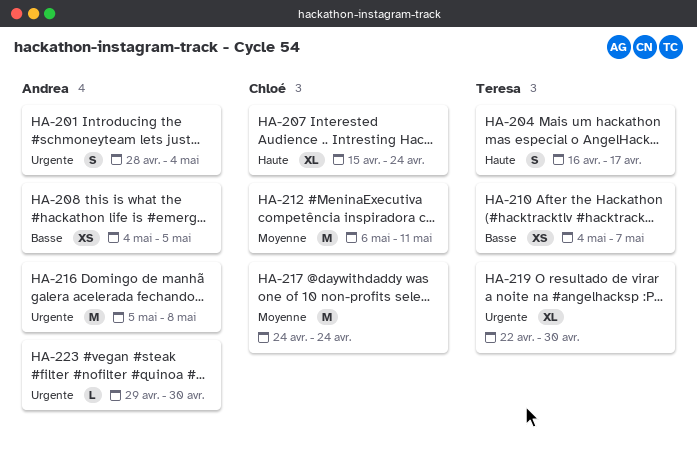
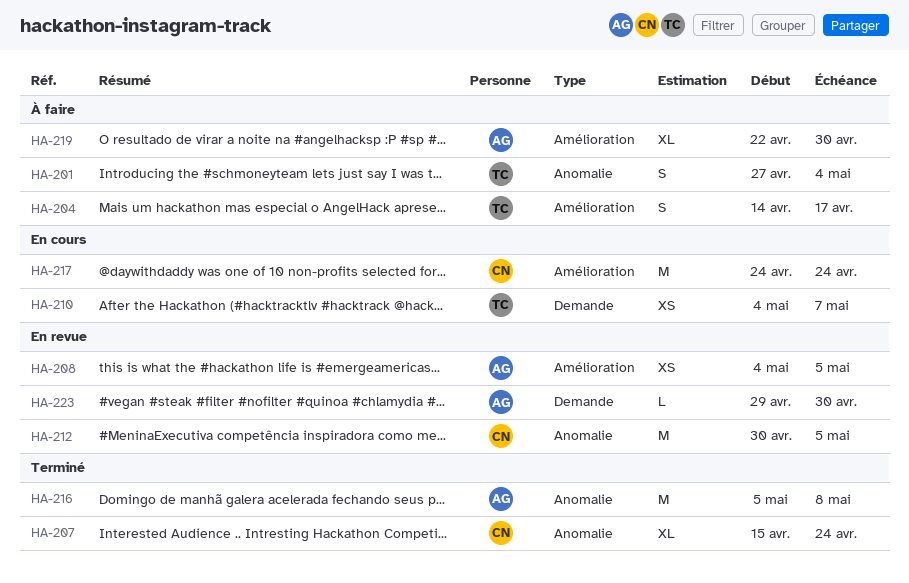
HA-201, owner: Andrea -> Teresa
HA-201, start: Apr 28 -> Apr 27
HA-204, start: Apr 16 -> Apr 14
HA-212, start: May 6 -> Apr 30
HA-212, due: May 11 -> May 5
HA-219, owner: Teresa -> Andrea

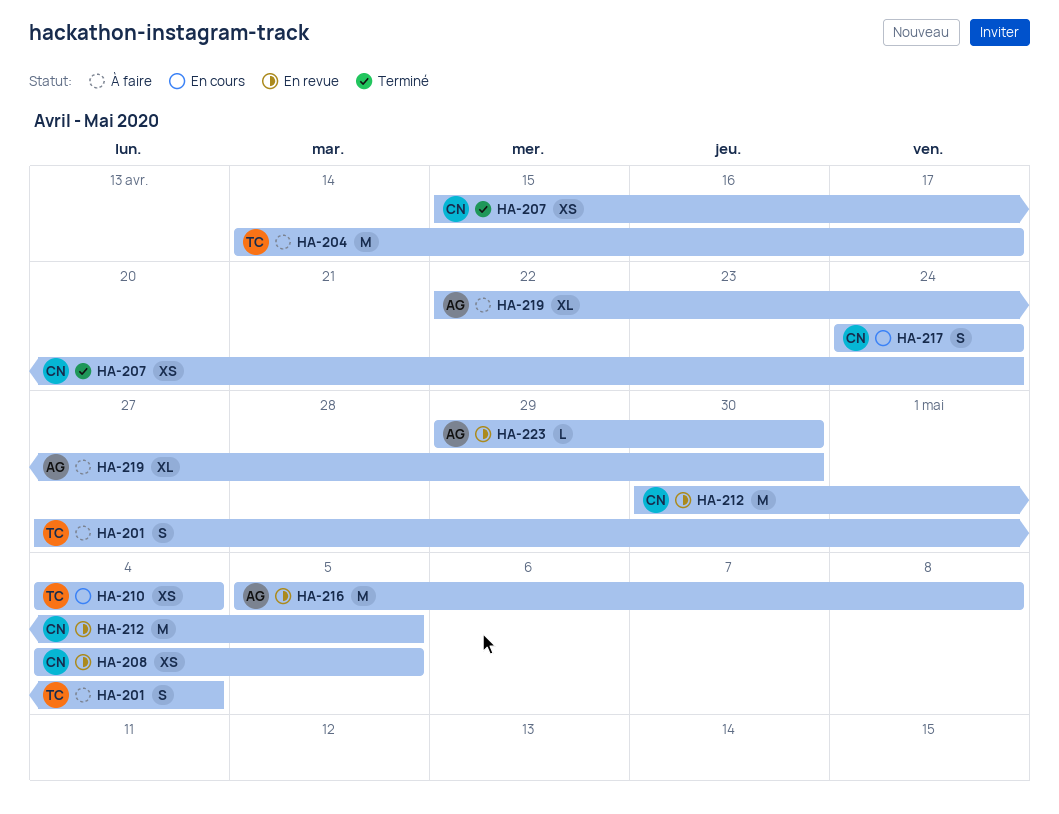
HA-204, estimate: S -> M
HA-207, estimate: XL -> XS
HA-208, owner: AG -> CN
HA-210, due: May 7 -> May 4
HA-216, status: Terminé -> En revue
HA-217, estimate: M -> S

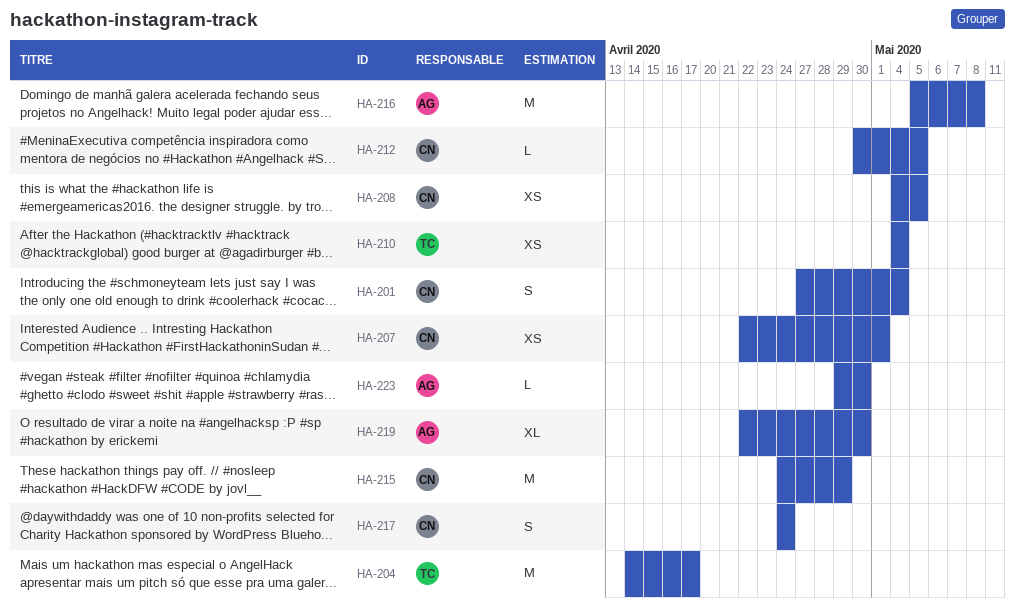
HA-201, owner: TC -> CN
HA-207, start: Apr 15 -> Apr 22
HA-207, due: Apr 24 -> May 1
HA-212, estimate: M -> L
HA-215: none -> present

